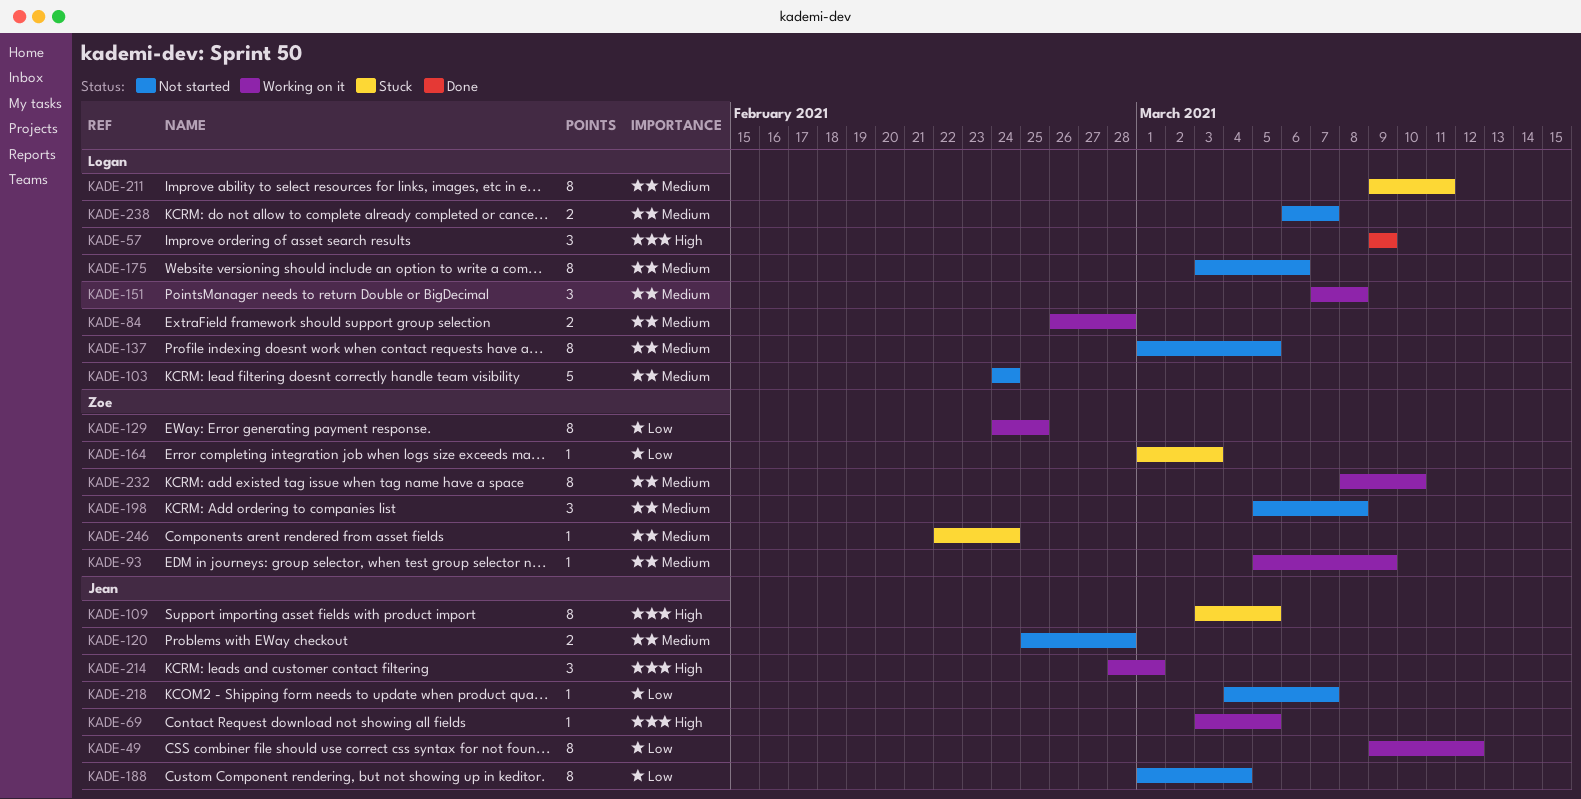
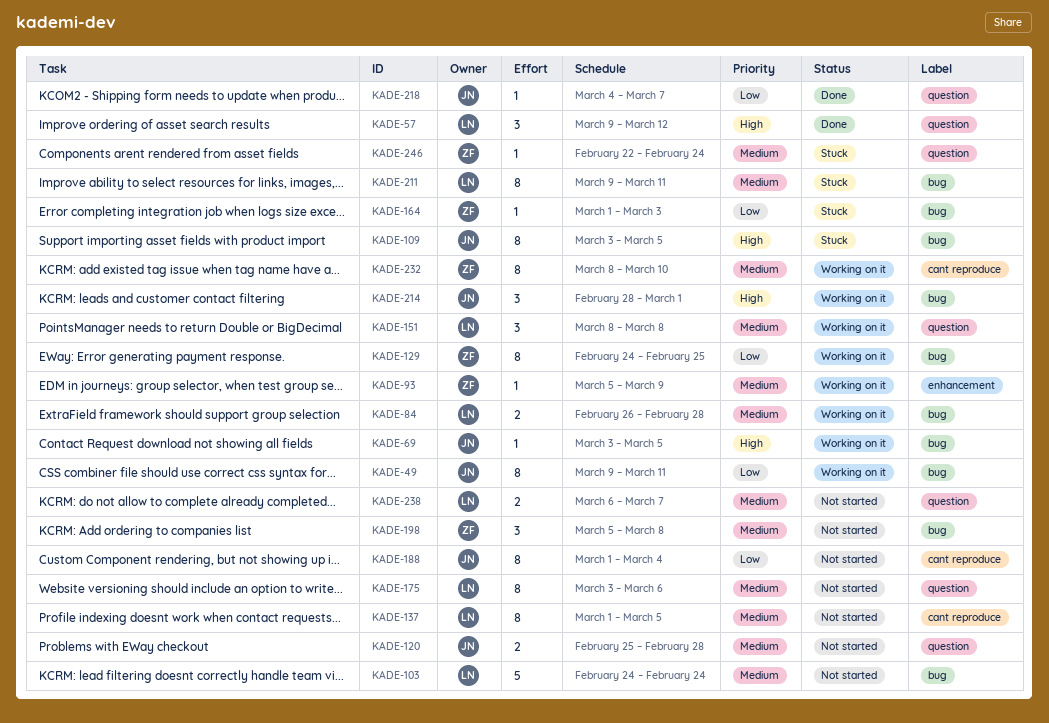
KADE-49, due: Mar 12 -> Mar 11
KADE-57, due: Mar 9 -> Mar 12
KADE-151, start: Mar 7 -> Mar 8
KADE-218, status: Not started -> Done

